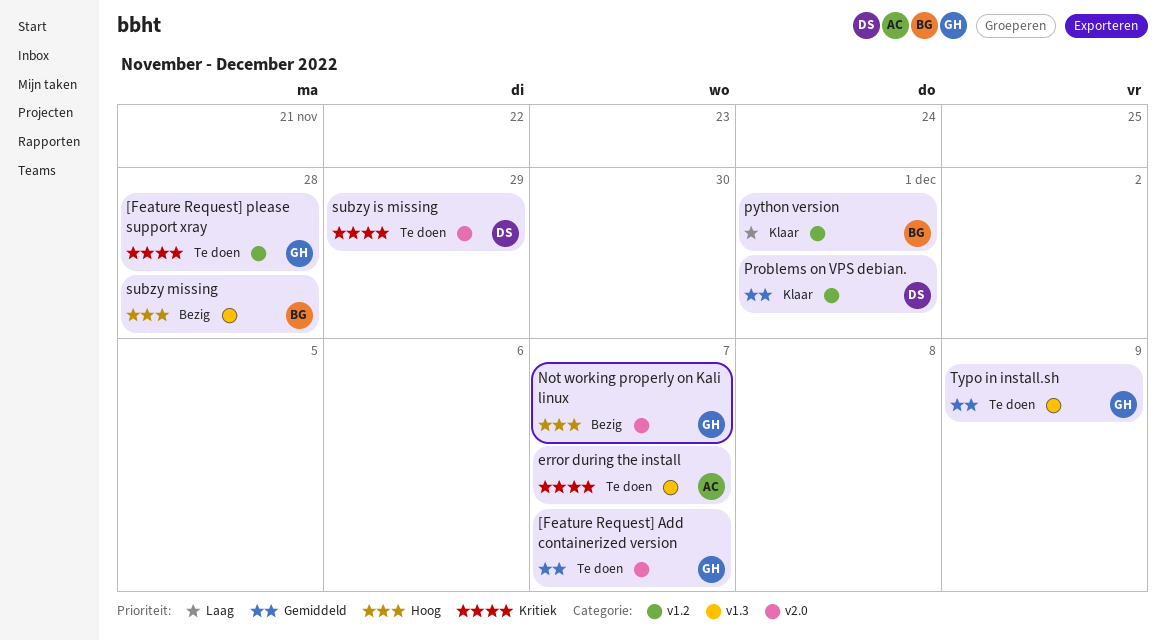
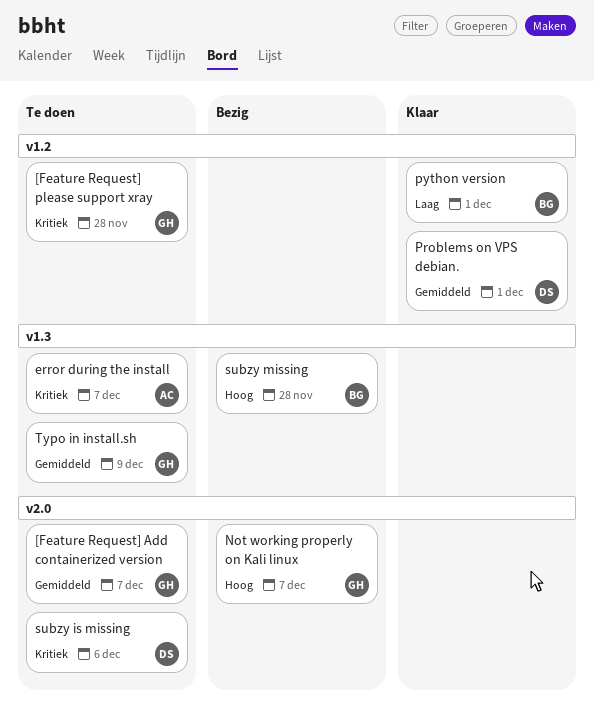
subzy is missing, due: Nov 29 -> Dec 6

